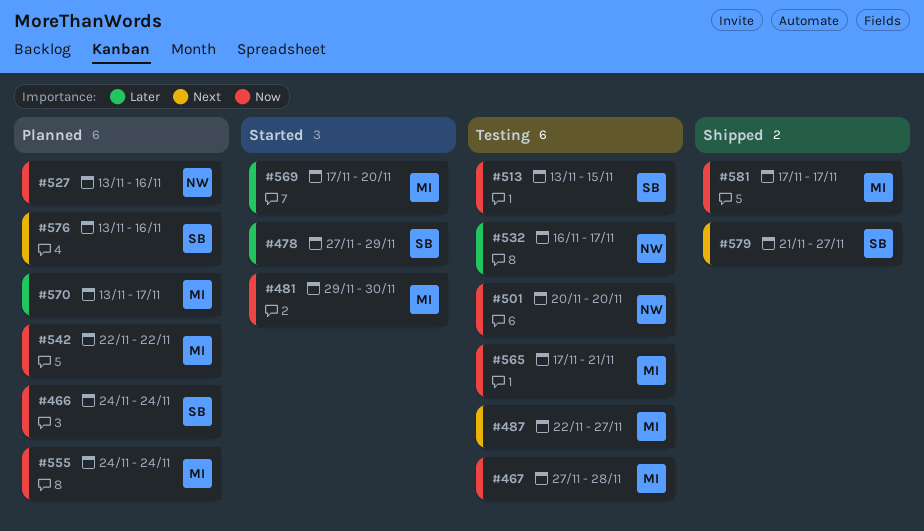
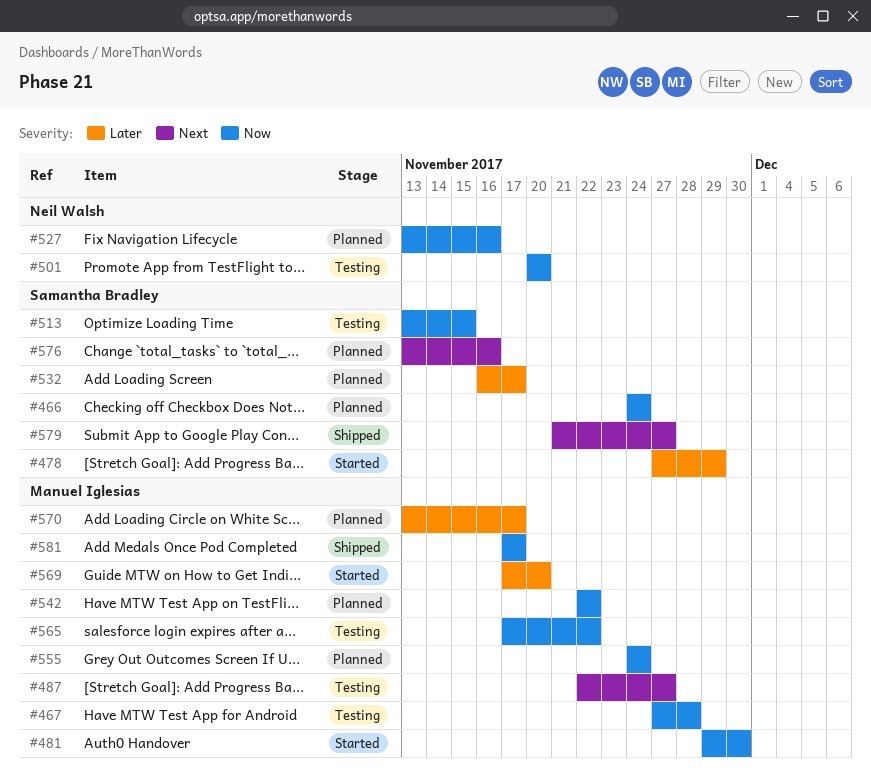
#532, status: Testing -> Planned
#532, owner: Neil Walsh -> Samantha Bradley
#565, due: Nov 21 -> Nov 22

